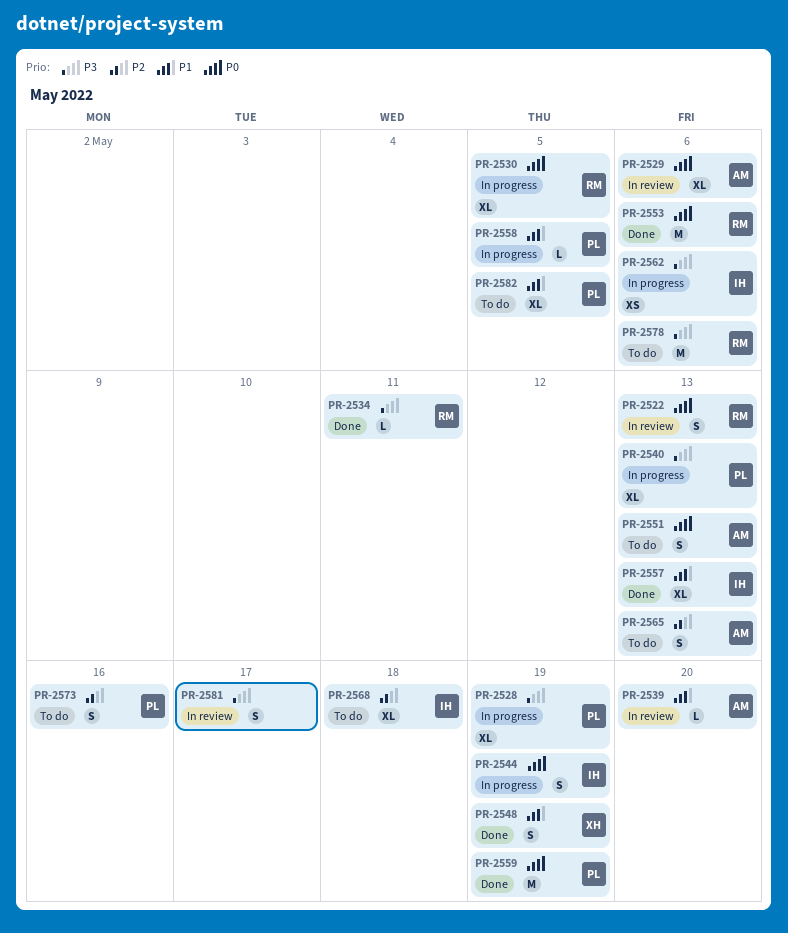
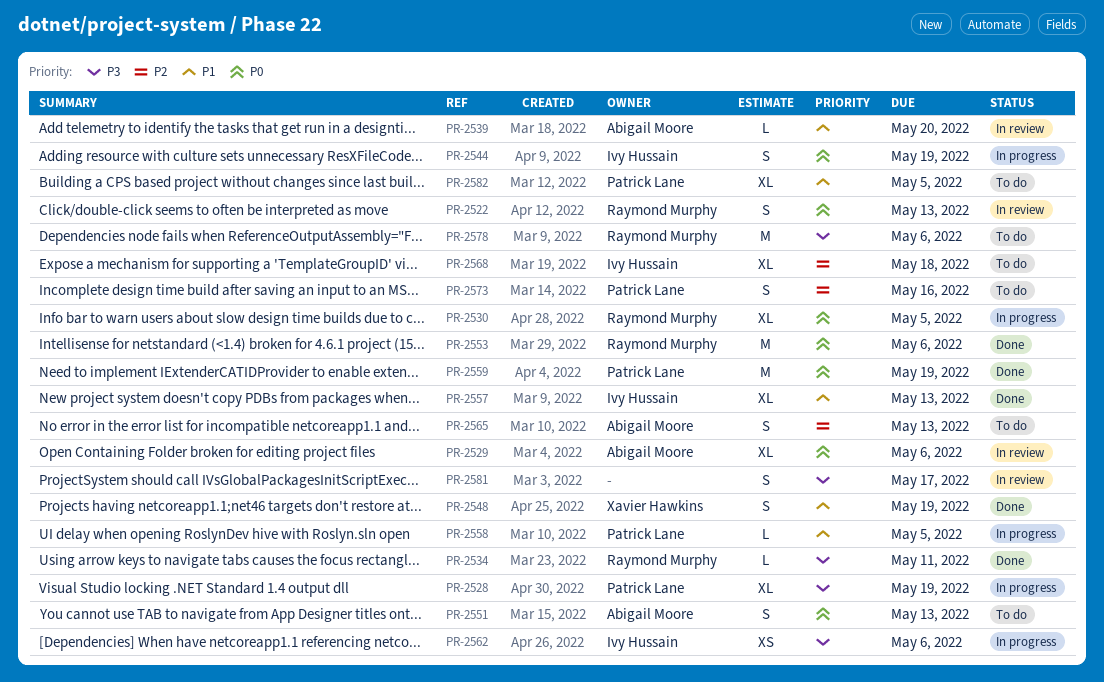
PR-2540: present -> none

